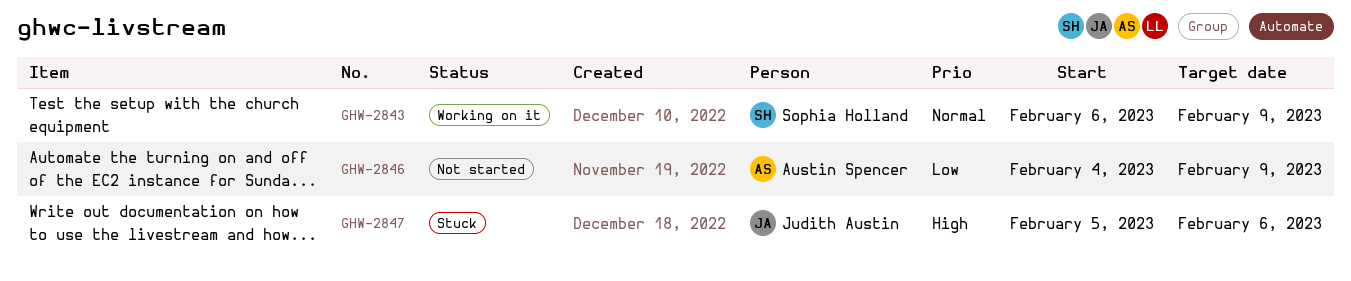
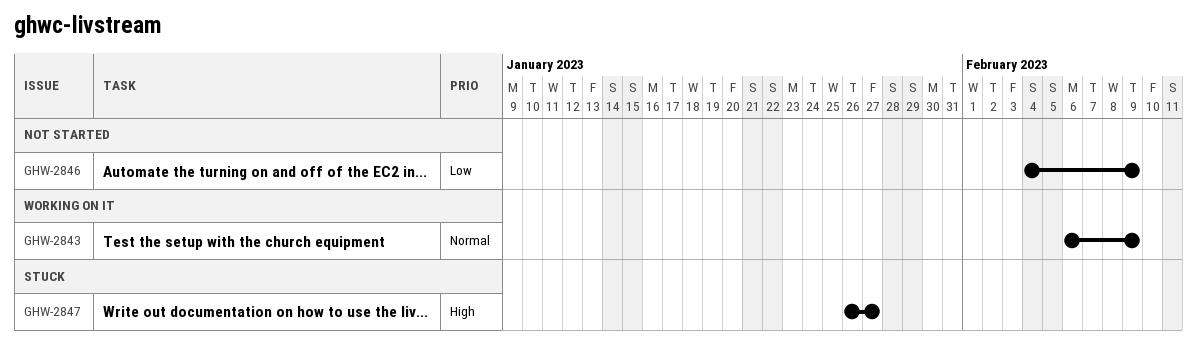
GHW-2847, start: Feb 5 -> Jan 26
GHW-2847, due: Feb 6 -> Jan 27

